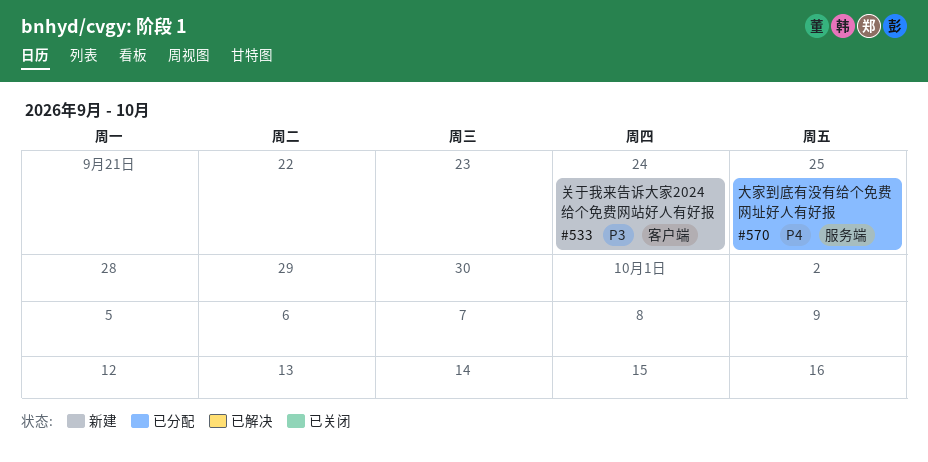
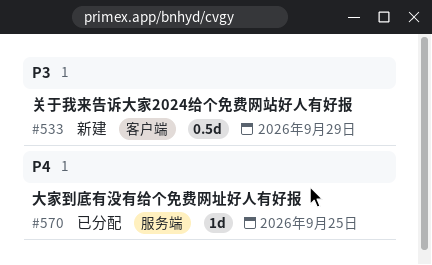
#533, due: Sep 24 -> Sep 29

